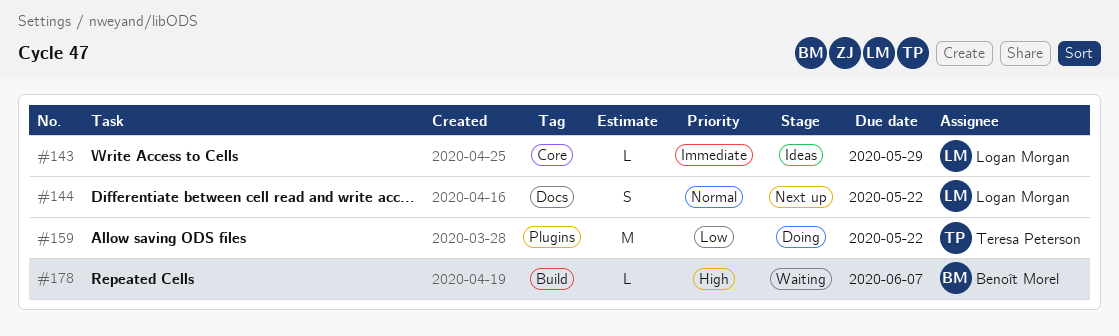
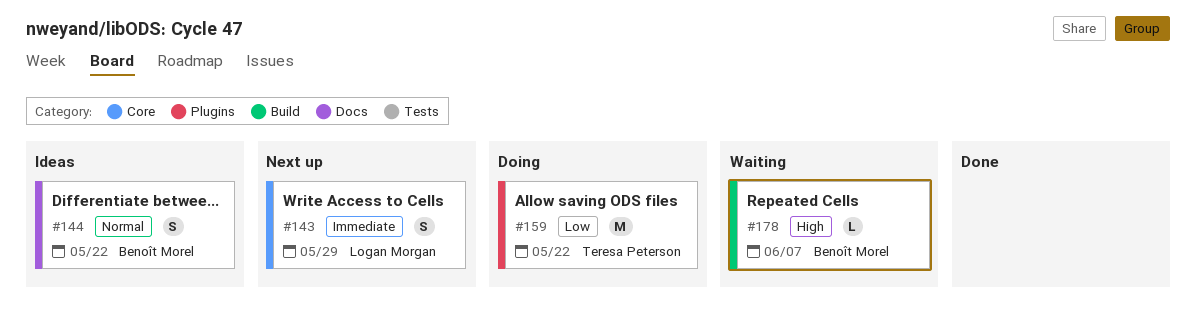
#143, status: Ideas -> Next up
#143, estimate: L -> S
#144, status: Next up -> Ideas
#144, owner: Logan Morgan -> Benoît Morel

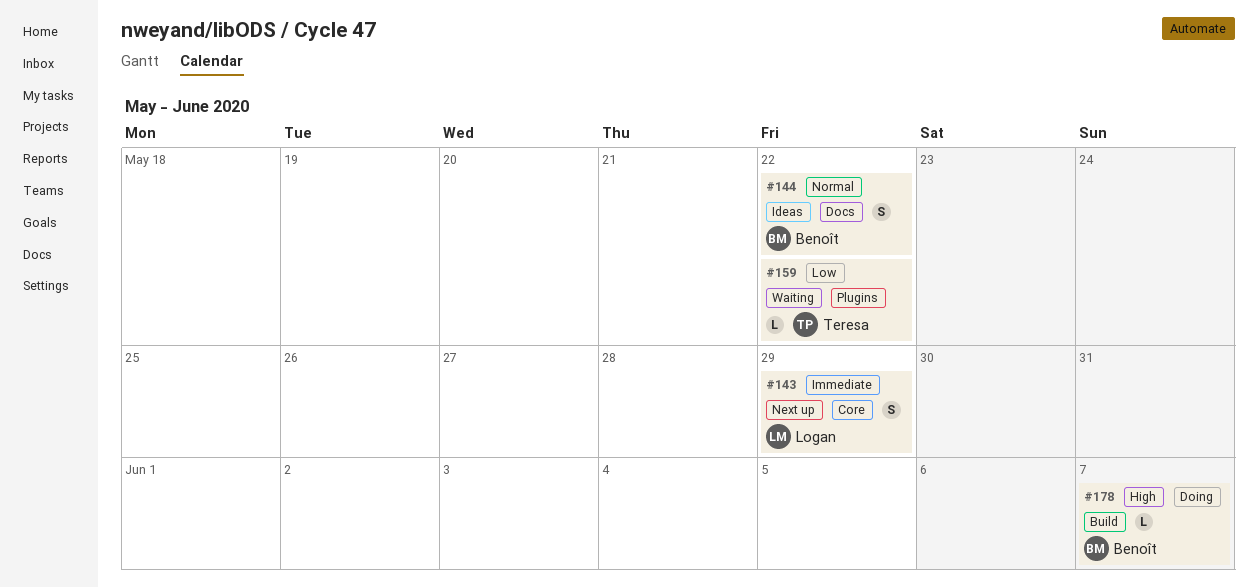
#159, status: Doing -> Waiting
#159, estimate: M -> L
#178, status: Waiting -> Doing

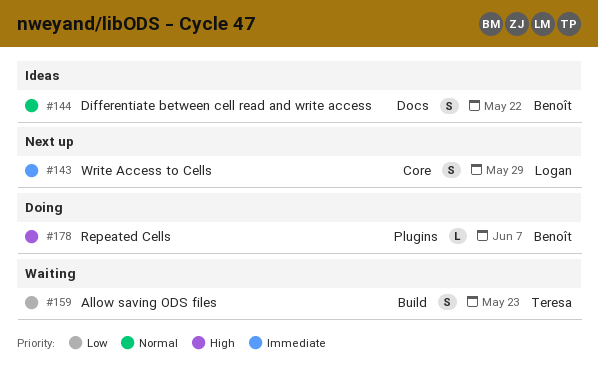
#159, label: Plugins -> Build
#159, estimate: L -> S
#159, due: May 22 -> May 23
#178, label: Build -> Plugins

